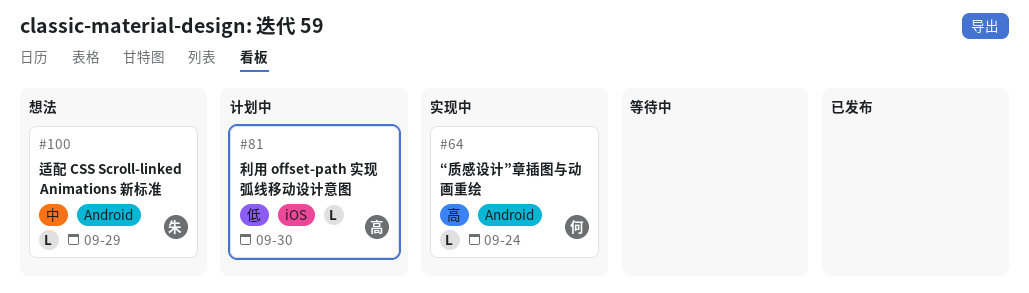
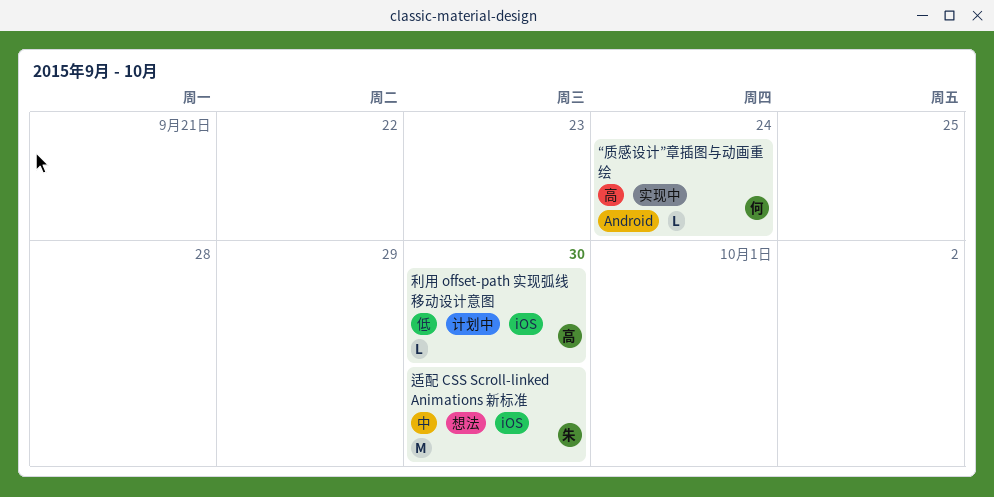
适配 CSS Scroll-linked Animations 新标准, label: Android -> iOS
适配 CSS Scroll-linked Animations 新标准, estimate: L -> M
适配 CSS Scroll-linked Animations 新标准, due: Sep 29 -> Sep 30

